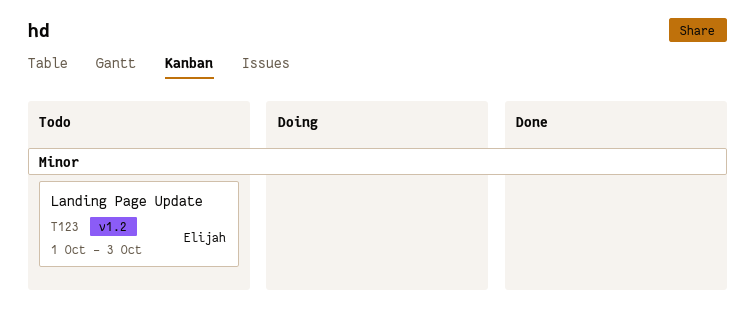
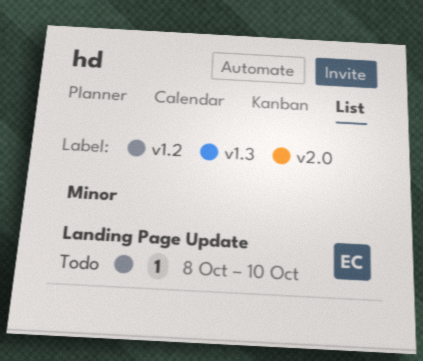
Landing Page Update, start: Oct 1 -> Oct 8
Landing Page Update, due: Oct 3 -> Oct 10

